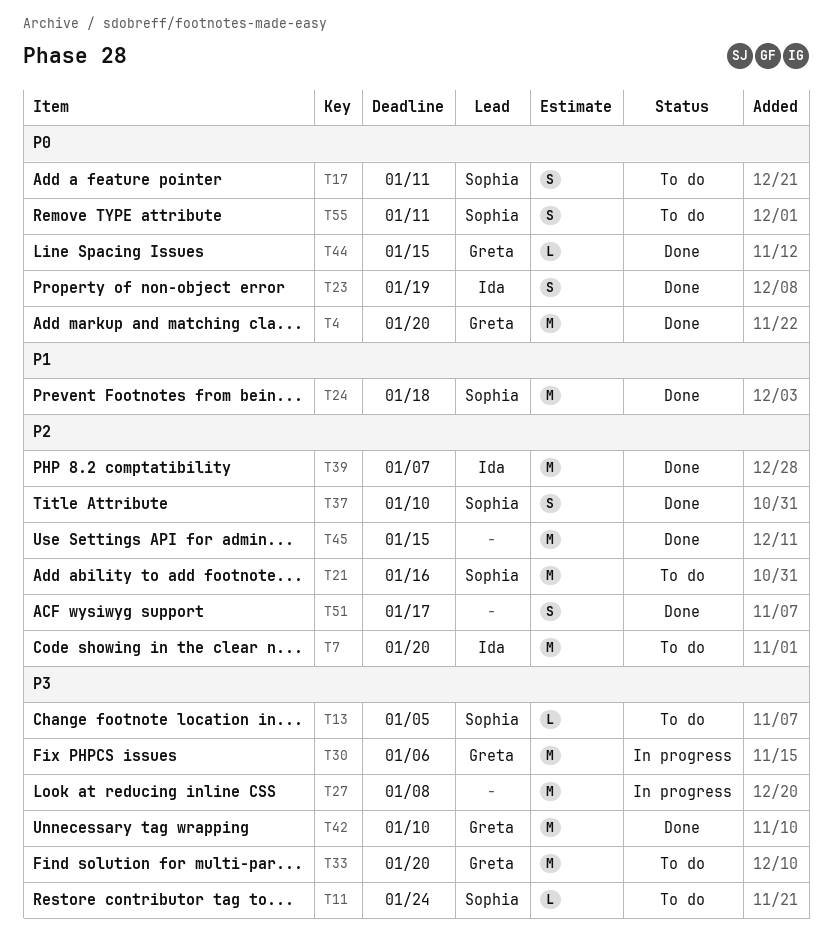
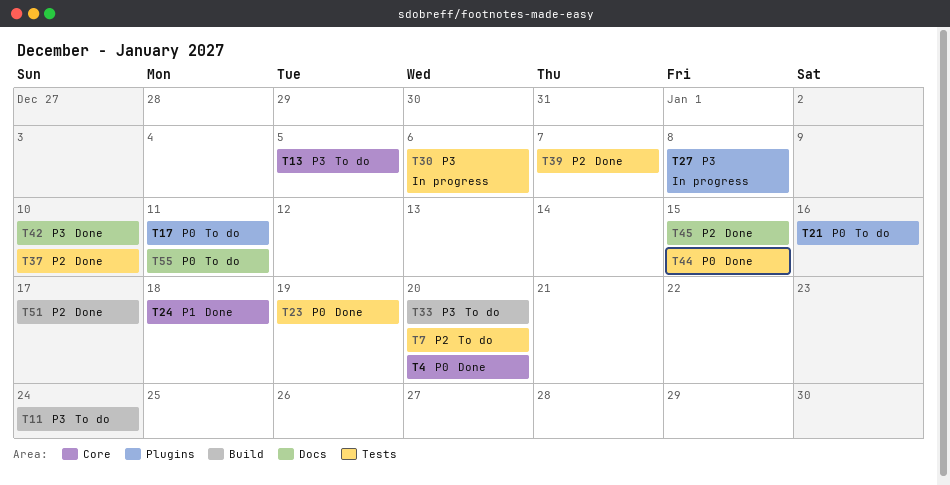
T21, priority: P2 -> P0

